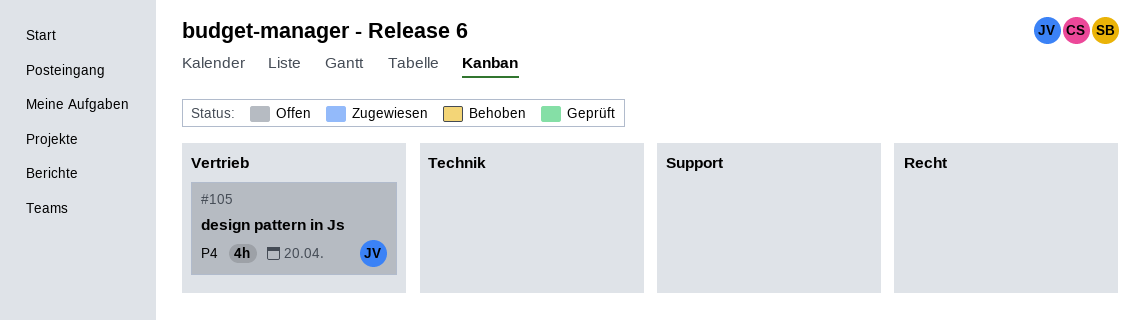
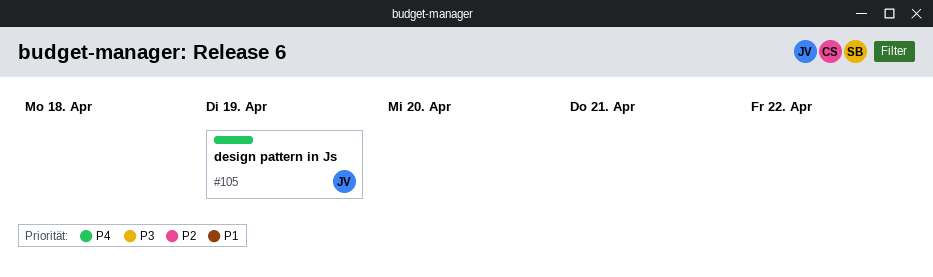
#105, due: Apr 20 -> Apr 19

